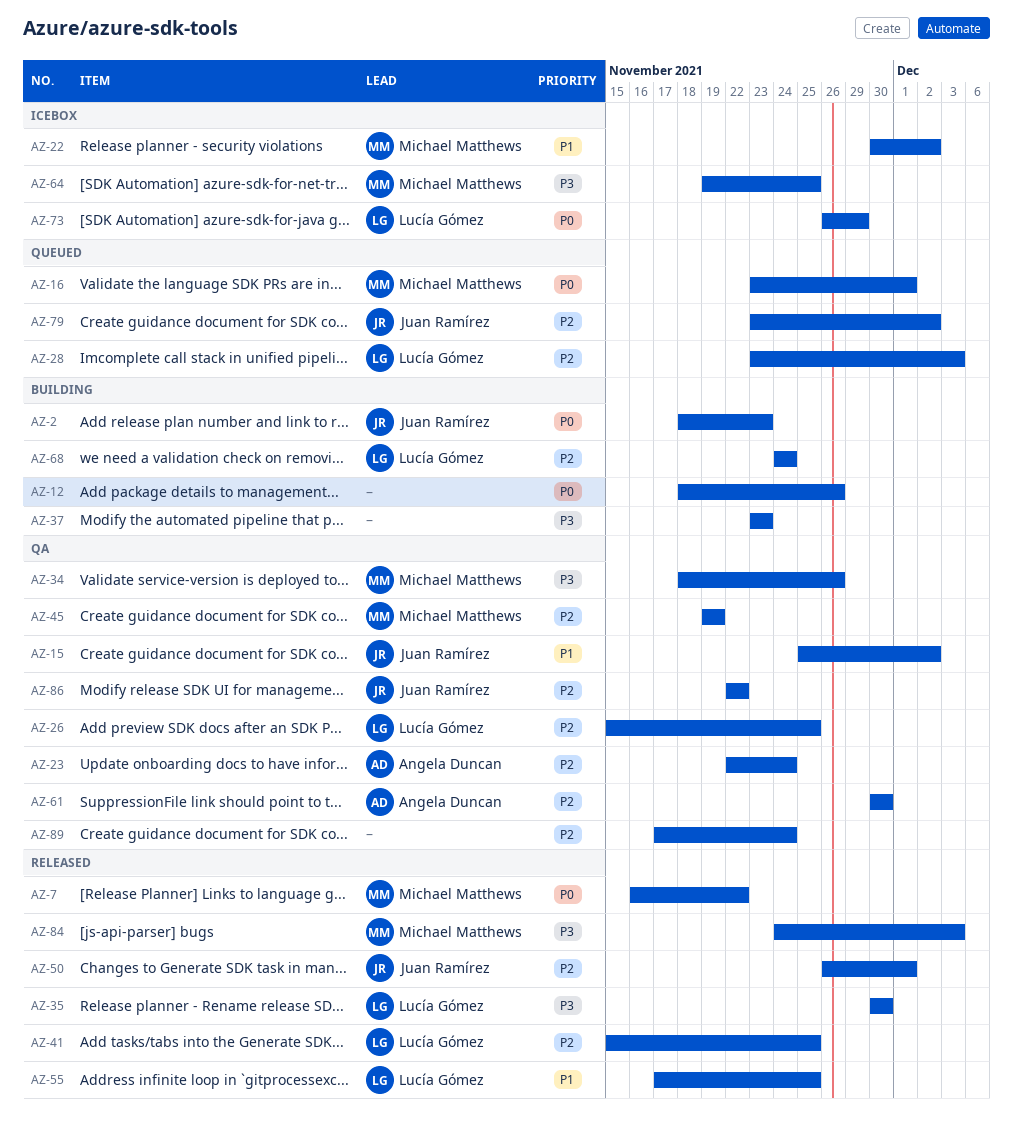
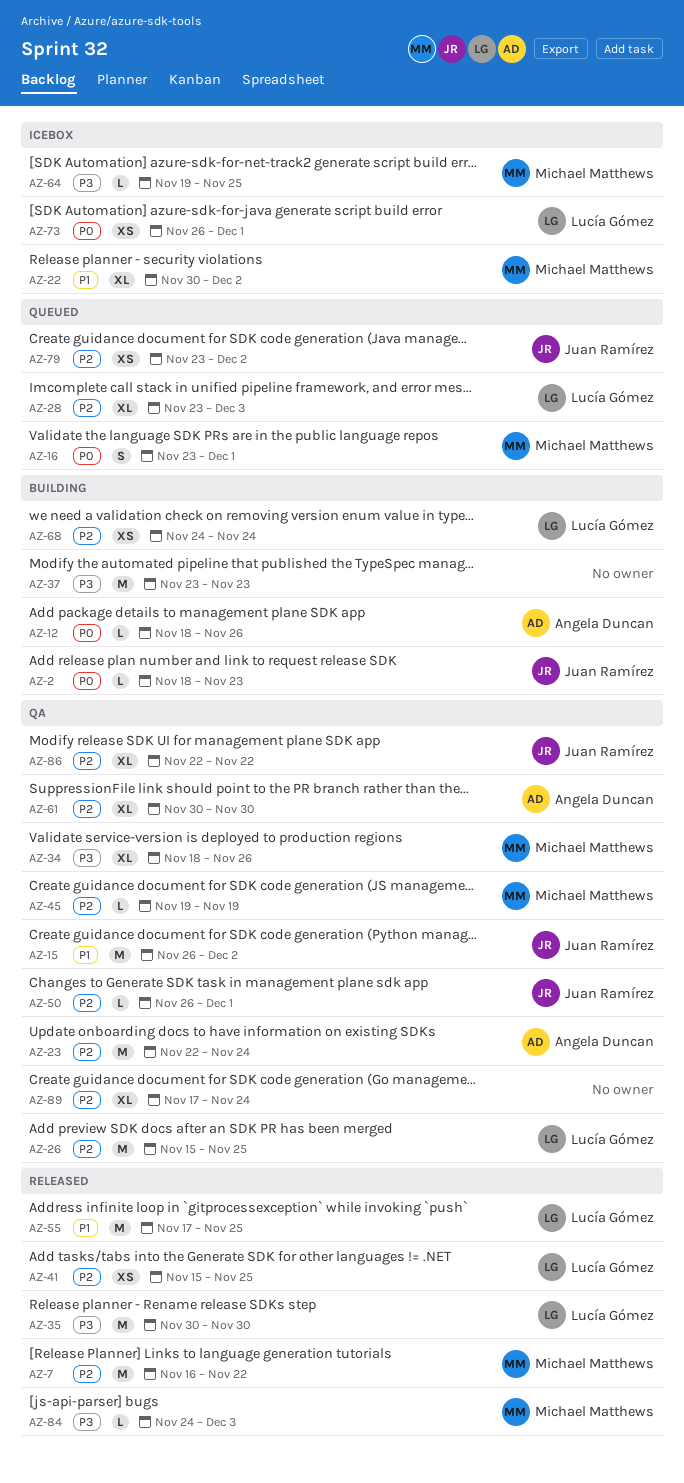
AZ-7, priority: P0 -> P2
AZ-12, owner: none -> Angela Duncan
AZ-15, start: Nov 25 -> Nov 26
AZ-50, status: Released -> QA
AZ-73, due: Nov 29 -> Dec 1

